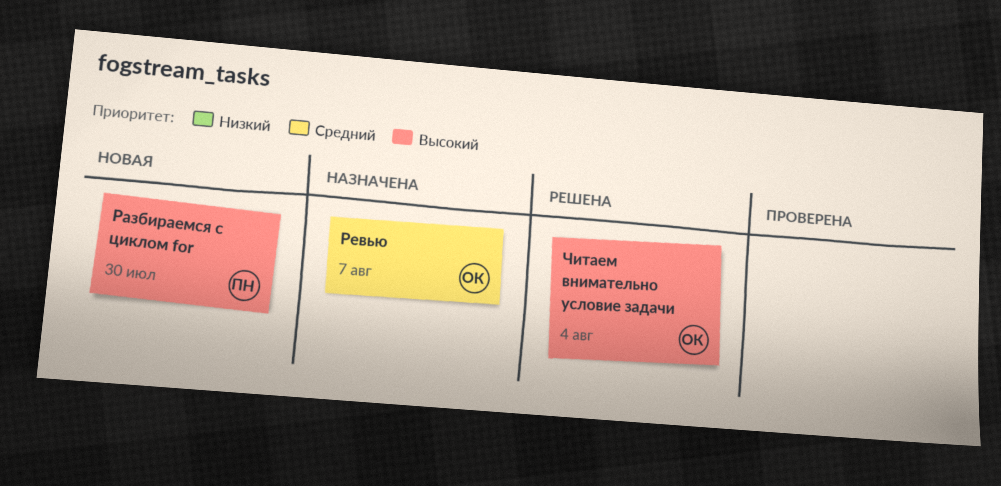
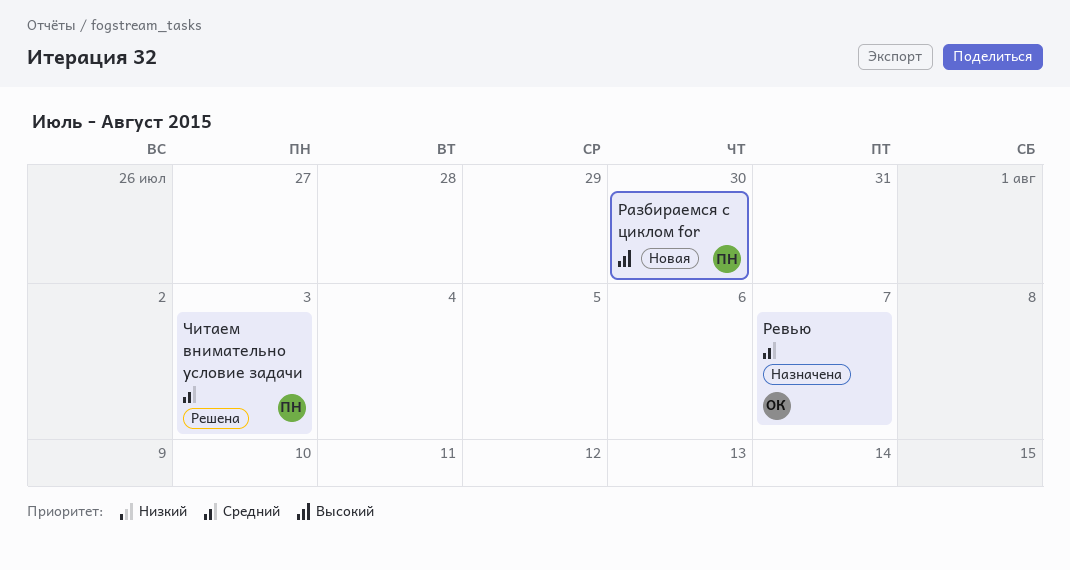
Читаем внимательно условие задачи, owner: ОК -> ПН
Читаем внимательно условие задачи, priority: Высокий -> Средний
Читаем внимательно условие задачи, due: Aug 4 -> Aug 3

